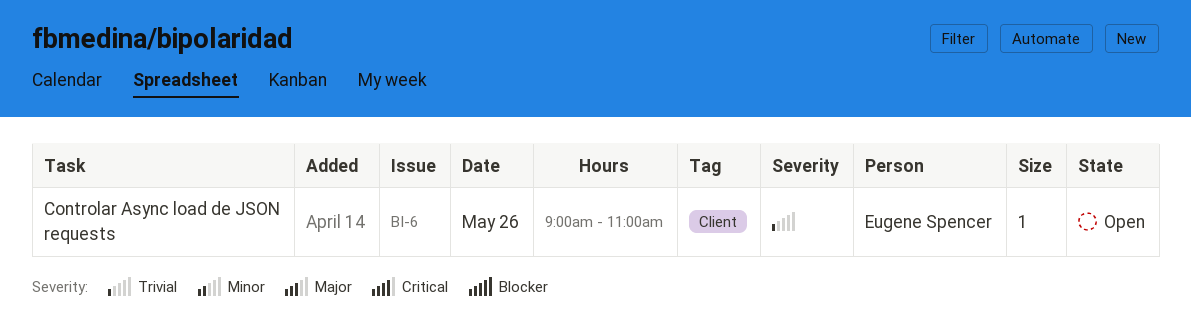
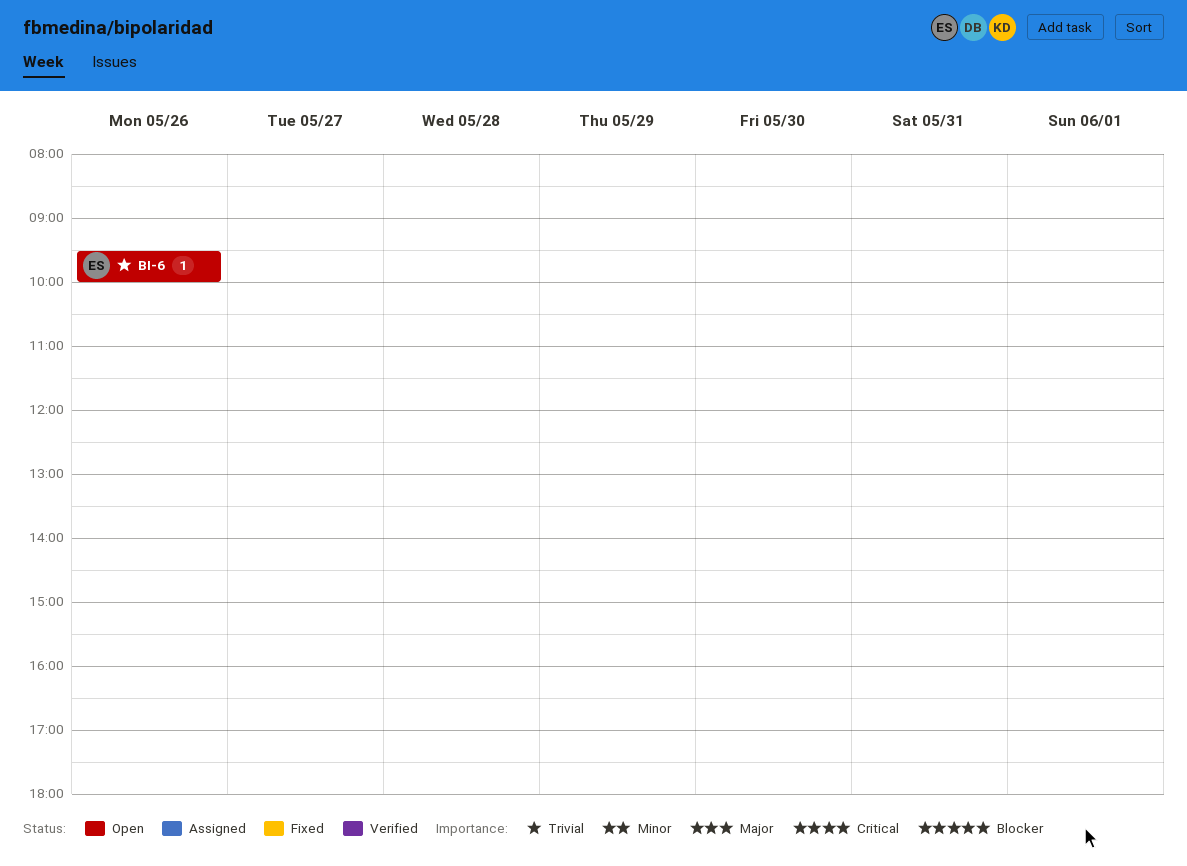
BI-6, begins: 09:00 -> 09:30
BI-6, ends: 11:00 -> 10:00

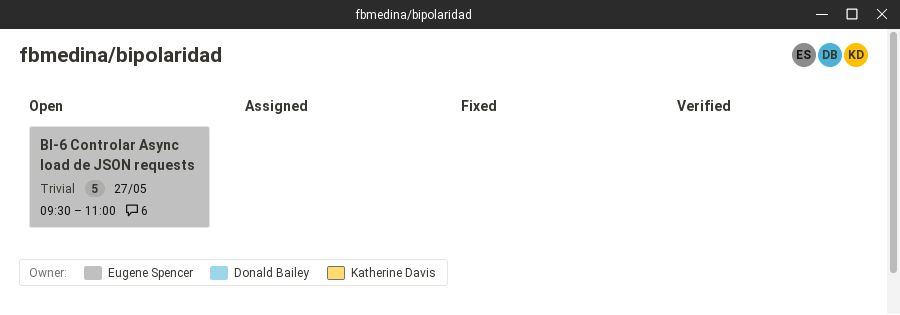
BI-6, estimate: 1 -> 5
BI-6, day: May 26 -> May 27
BI-6, ends: 10:00 -> 11:00

